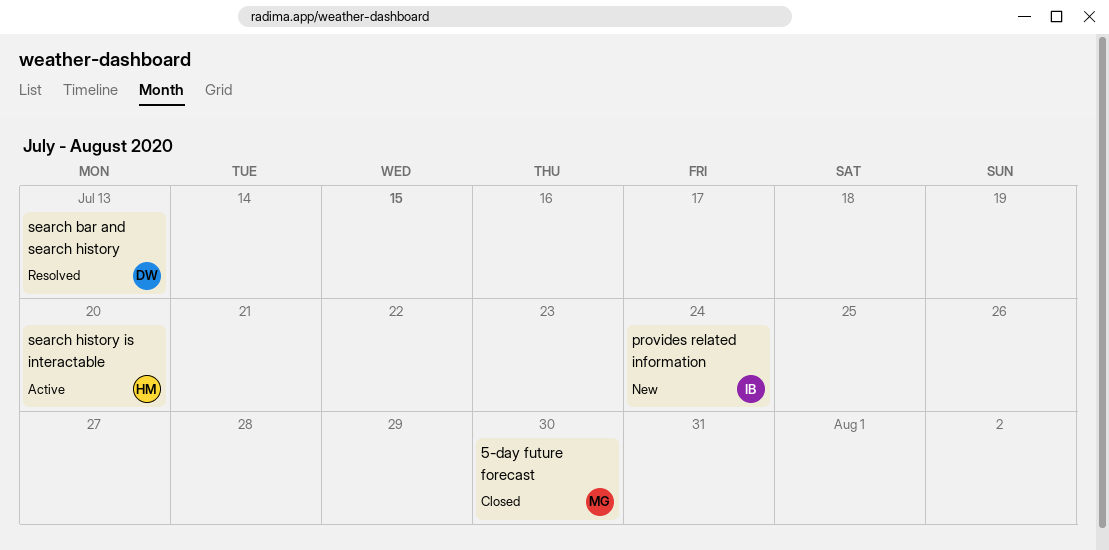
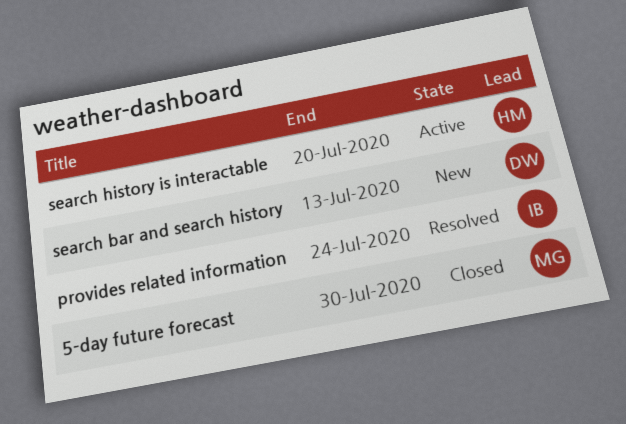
provides related information, status: New -> Resolved
search bar and search history, status: Resolved -> New

